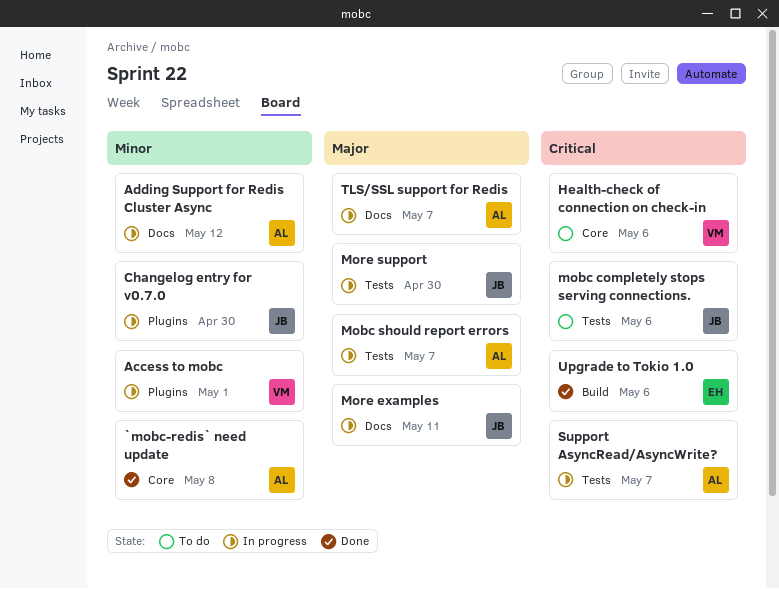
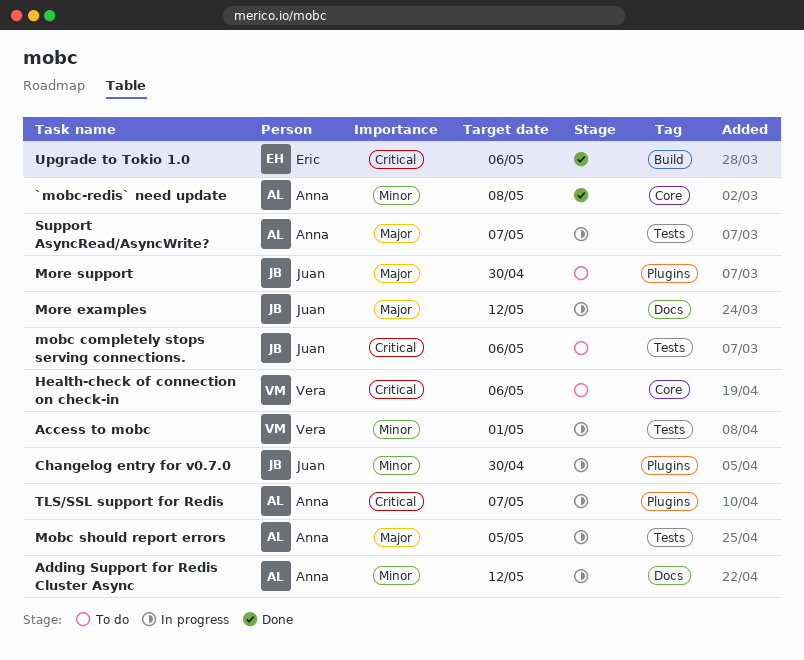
Access to mobc, label: Plugins -> Tests
Mobc should report errors, due: May 7 -> May 5
More examples, due: May 11 -> May 12
More support, status: In progress -> To do
More support, label: Tests -> Plugins
Support AsyncRead/AsyncWrite?, priority: Critical -> Major
TLS/SSL support for Redis, priority: Major -> Critical
TLS/SSL support for Redis, label: Docs -> Plugins

